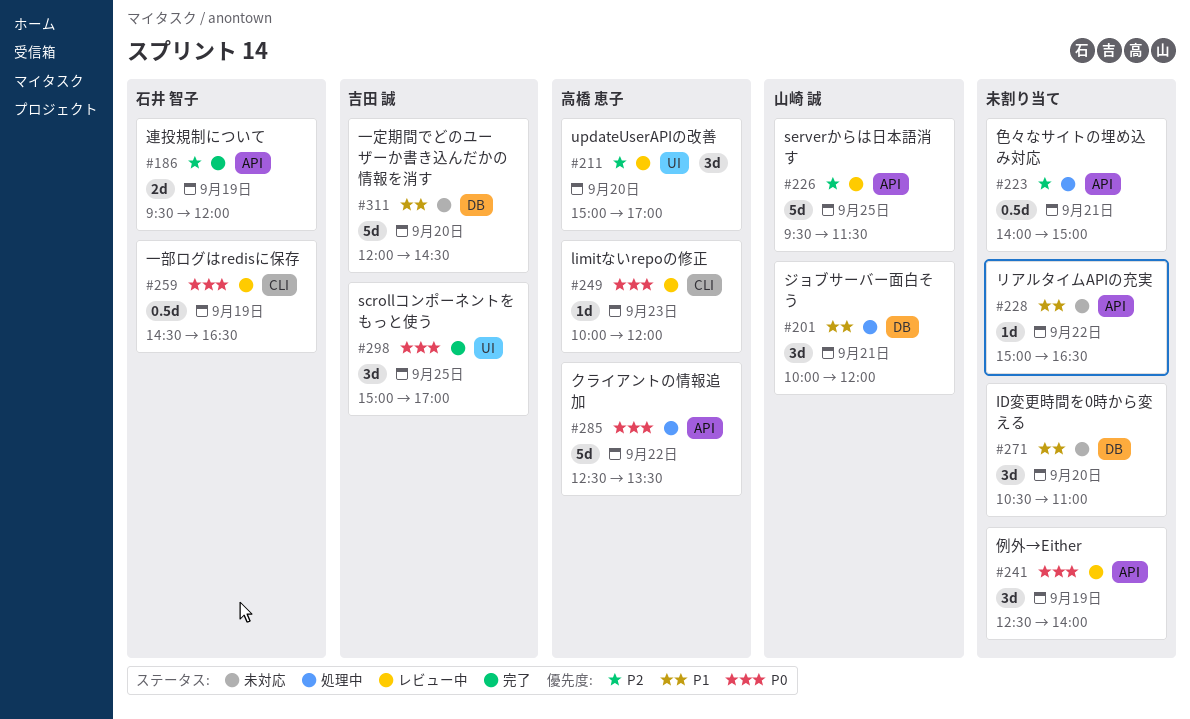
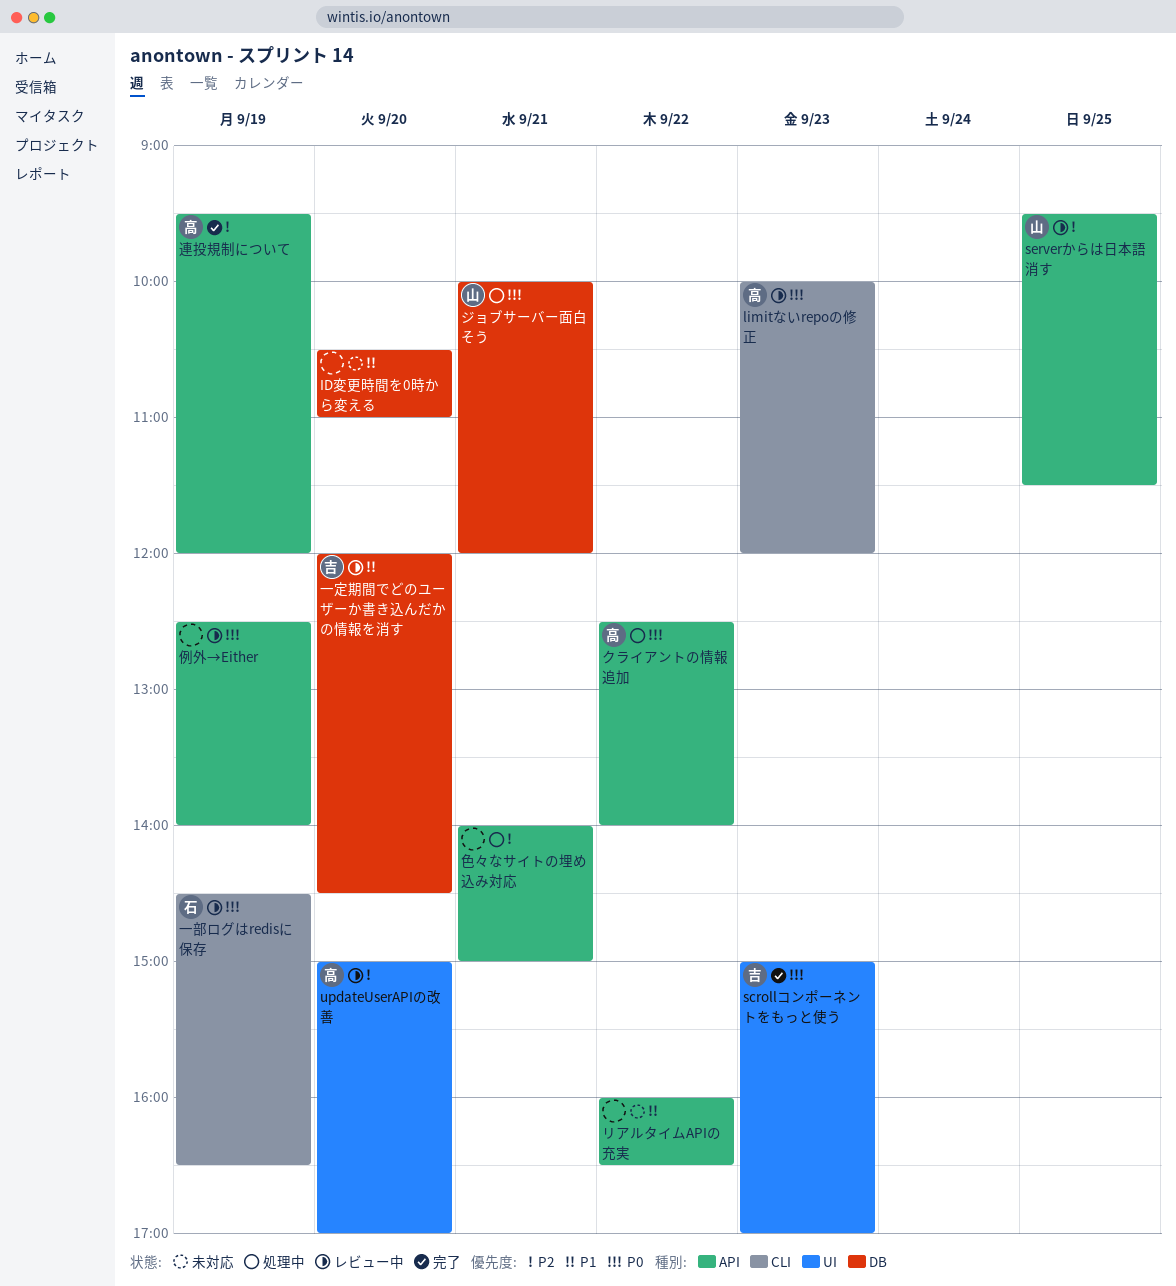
scrollコンポーネントをもっと使う, day: Sep 25 -> Sep 23
クライアントの情報追加, ends: 13:30 -> 14:00
ジョブサーバー面白そう, priority: P1 -> P0
リアルタイムAPIの充実, begins: 15:00 -> 16:00
一定期間でどのユーザーか書き込んだかの情報を消す, status: 未対応 -> レビュー中
連投規制について, owner: 石井 智子 -> 高橋 恵子

